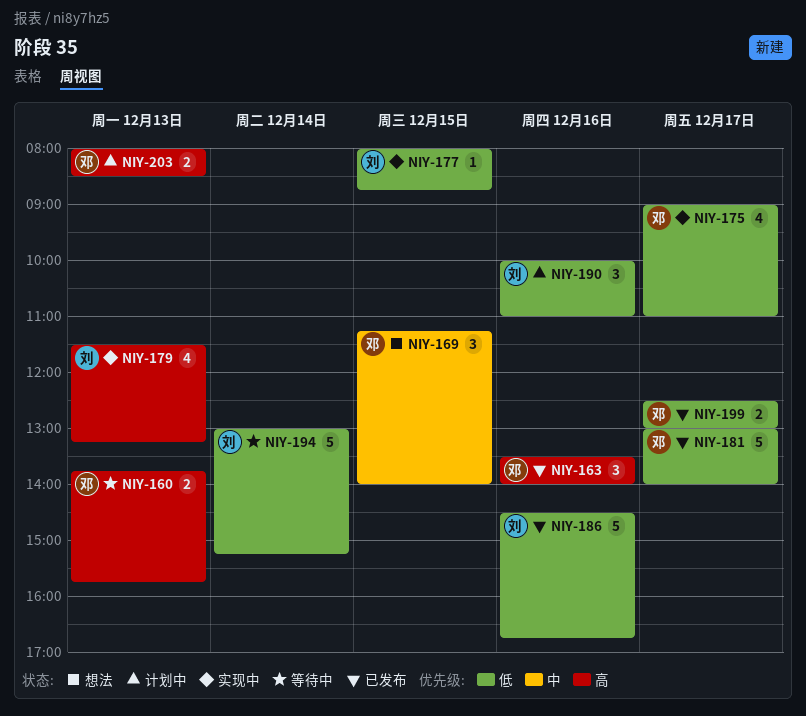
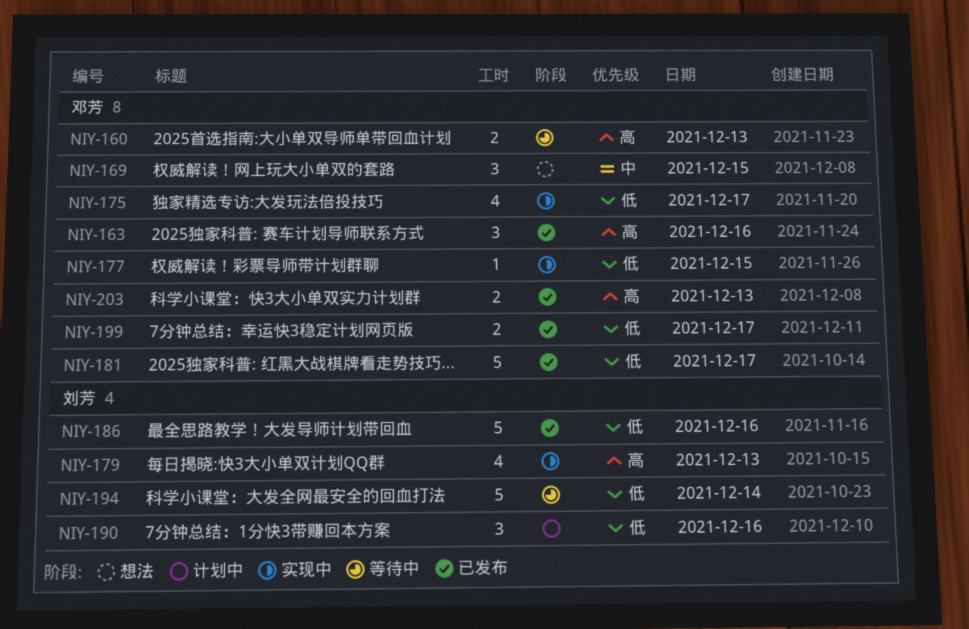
NIY-177, owner: 刘芳 -> 邓芳
NIY-203, status: 计划中 -> 已发布

